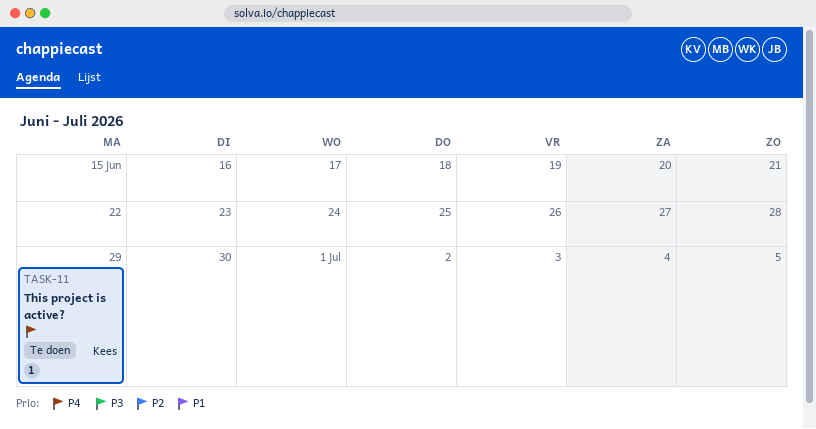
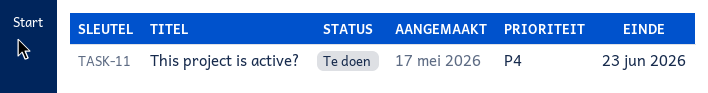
TASK-11, due: Jun 29 -> Jun 23

